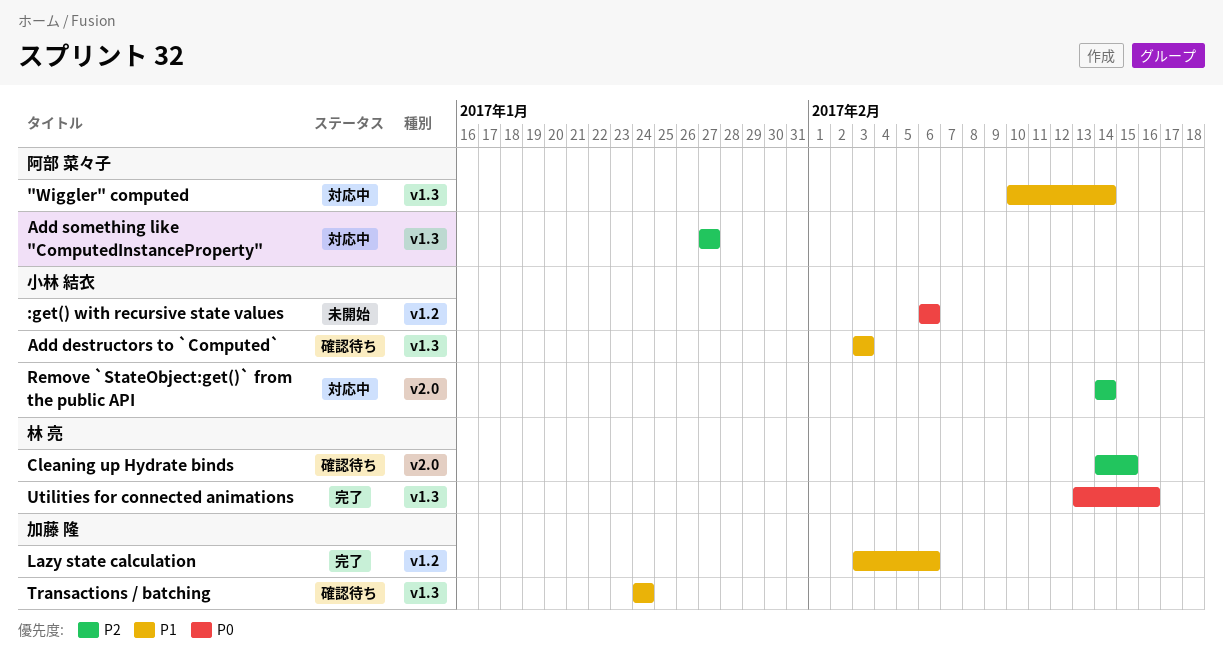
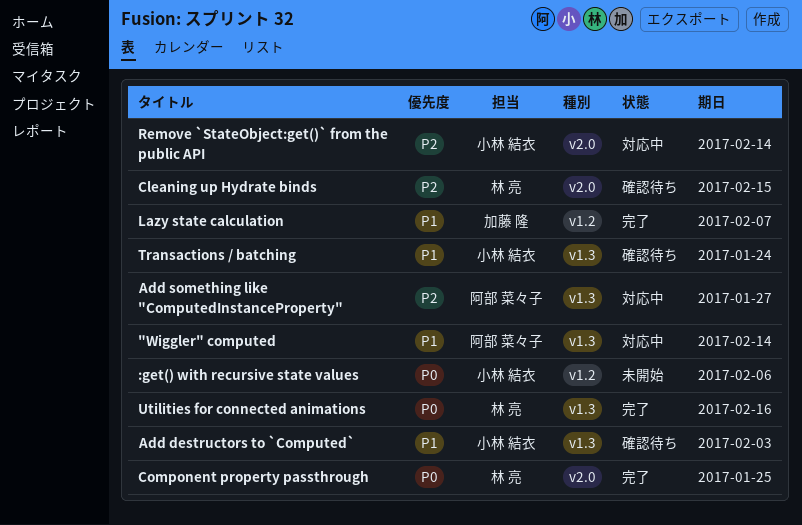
Component property passthrough: none -> present
Lazy state calculation, due: Feb 6 -> Feb 7
Transactions / batching, owner: 加藤 隆 -> 小林 結衣

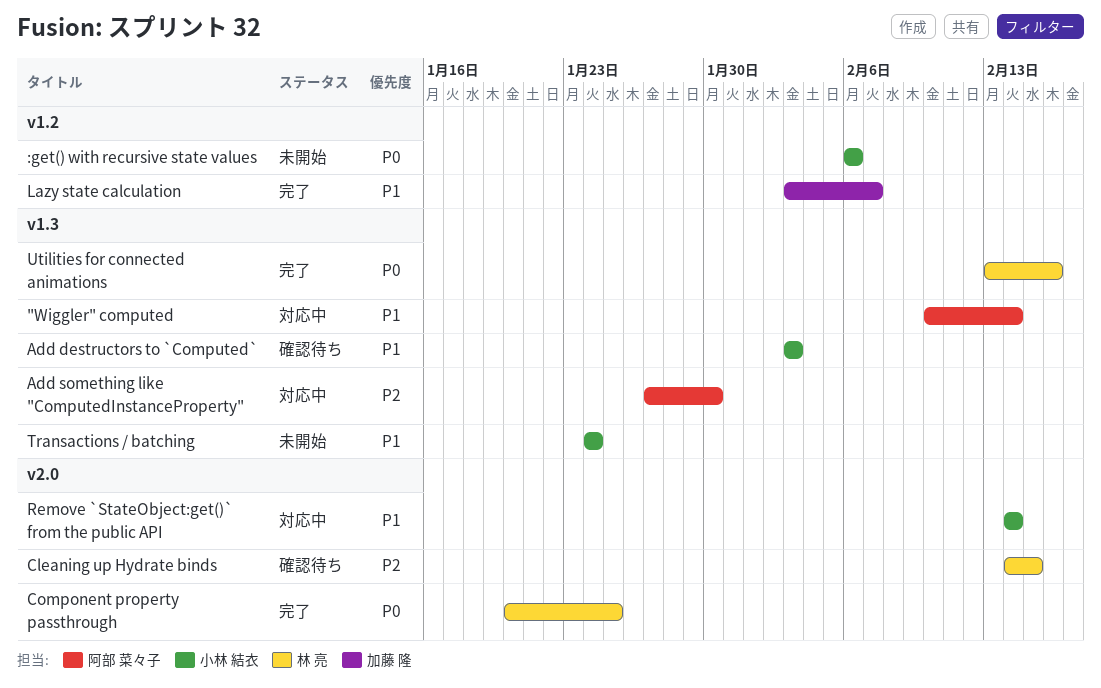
Add something like "ComputedInstanceProperty", due: Jan 27 -> Jan 30
Remove `StateObject:get()` from the public API, priority: P2 -> P1
Transactions / batching, status: 確認待ち -> 未開始

